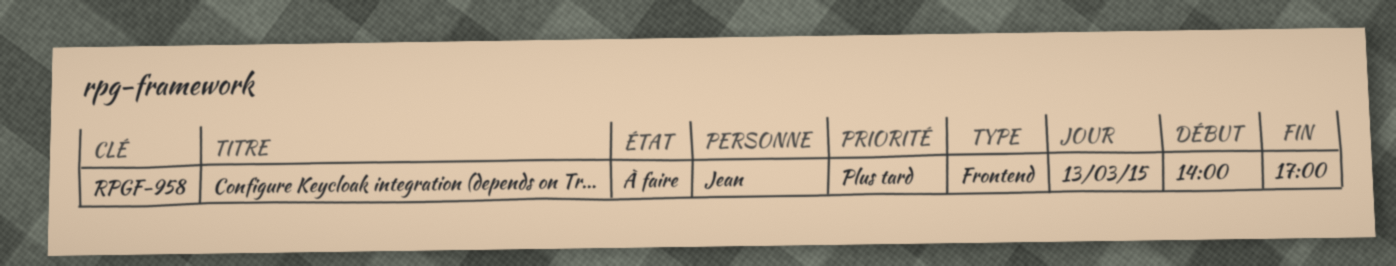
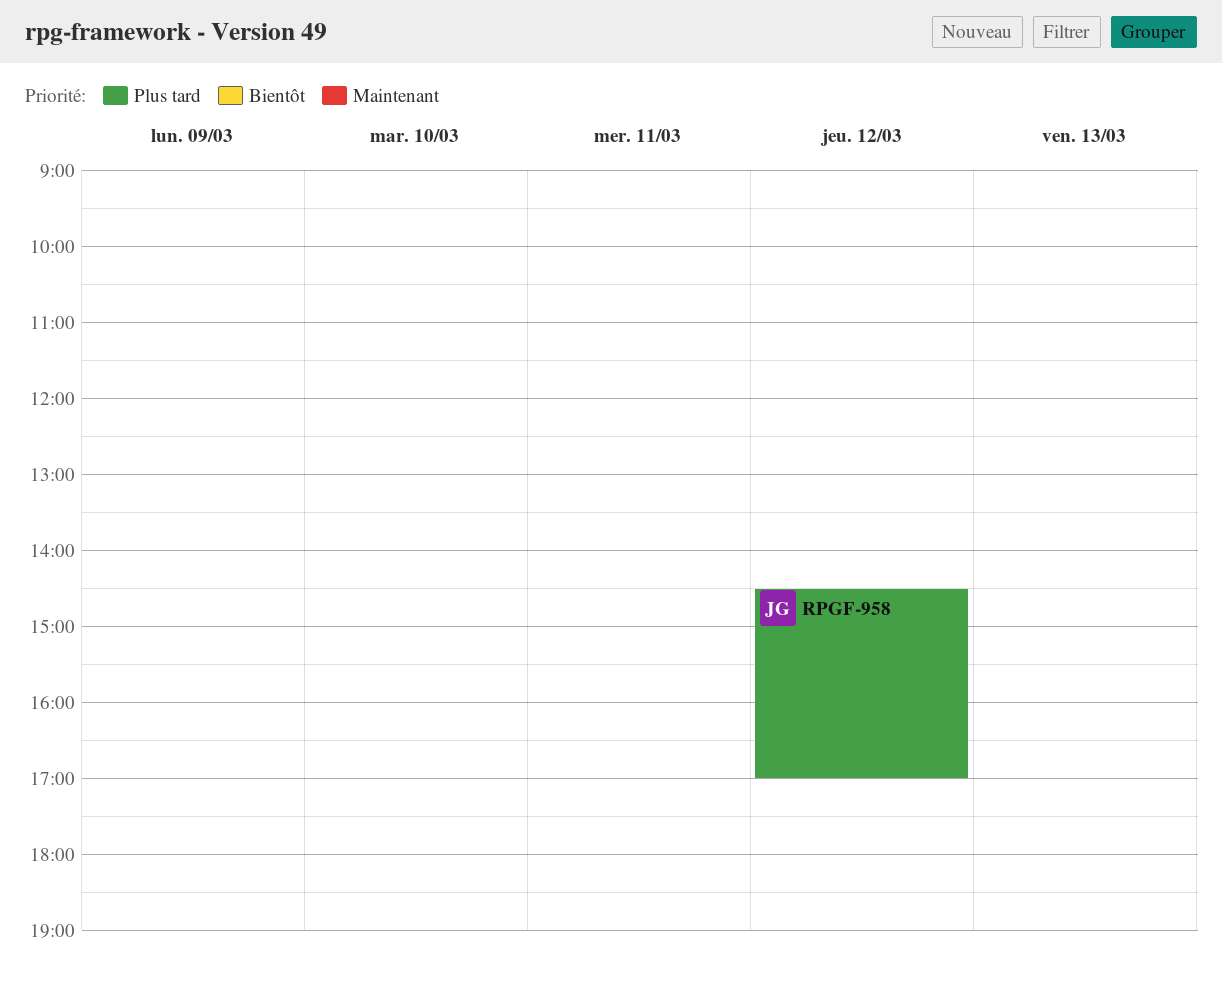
RPGF-958, day: Mar 13 -> Mar 12
RPGF-958, begins: 14:00 -> 14:30

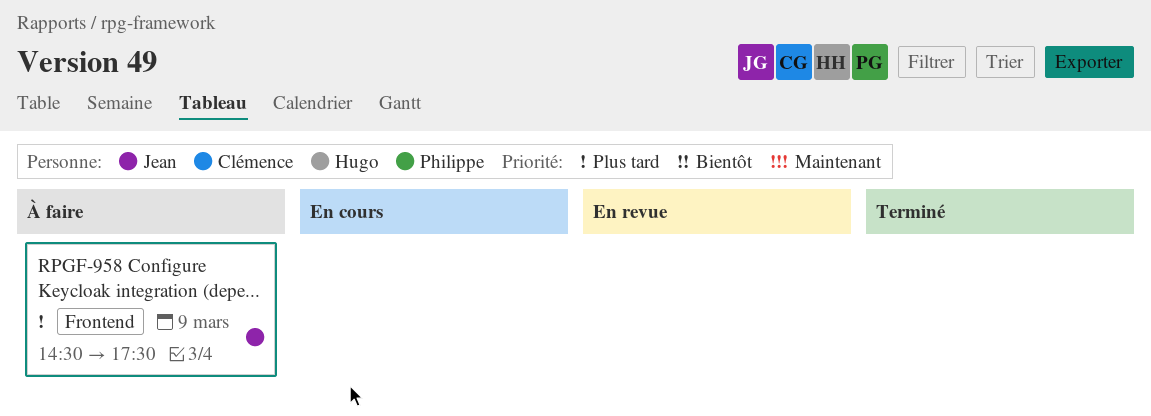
RPGF-958, day: Mar 12 -> Mar 9
RPGF-958, ends: 17:00 -> 17:30

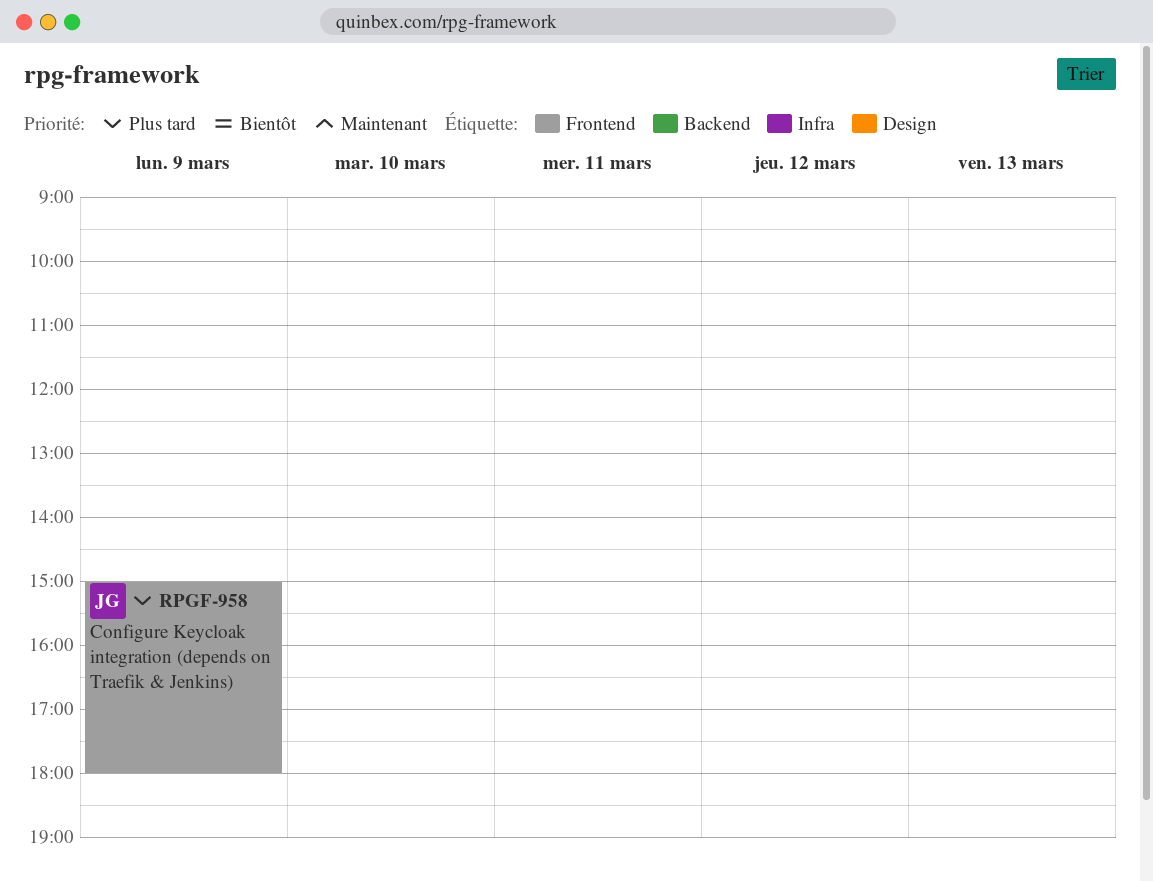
RPGF-958, begins: 14:30 -> 15:00
RPGF-958, ends: 17:30 -> 18:00

